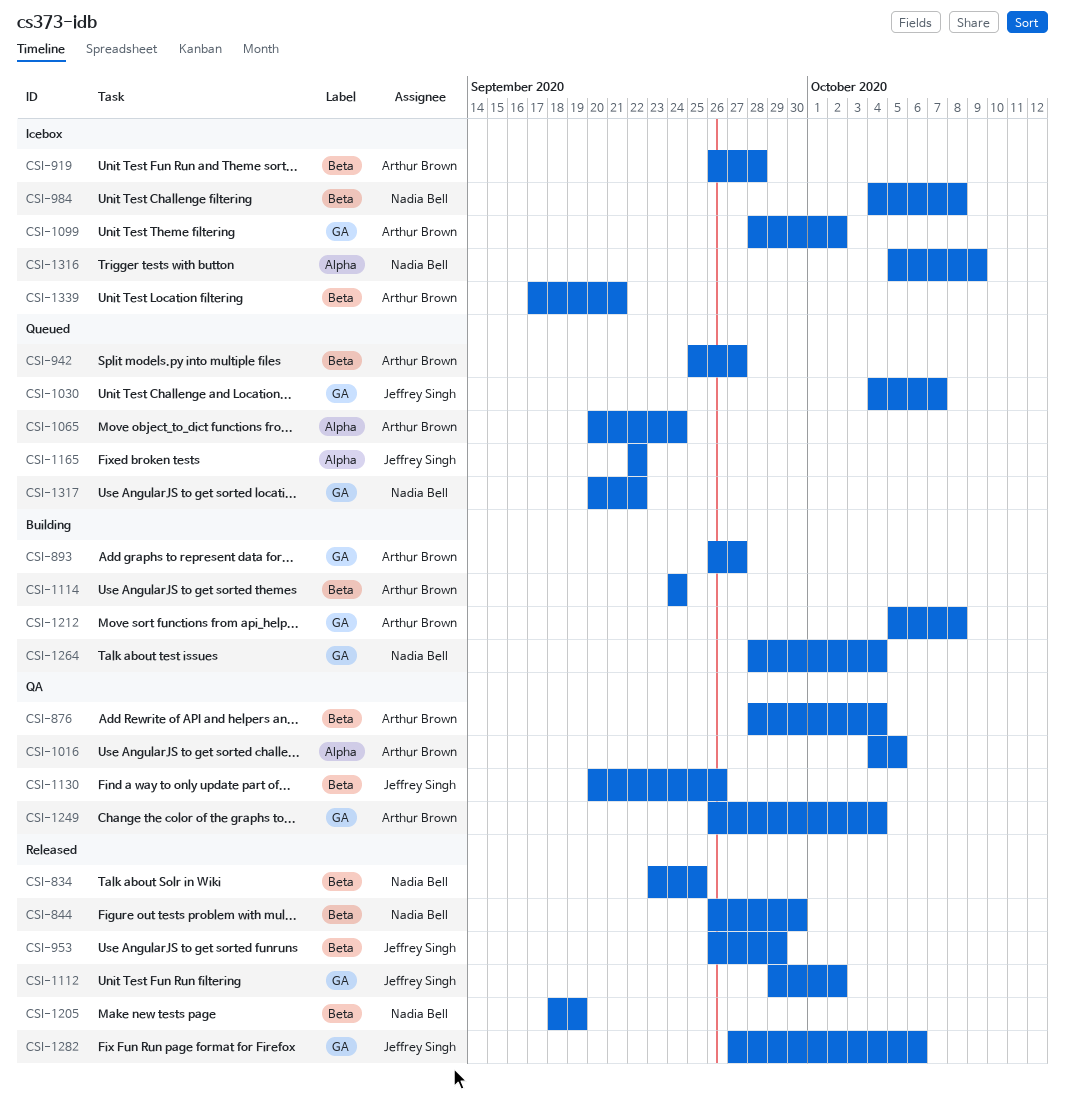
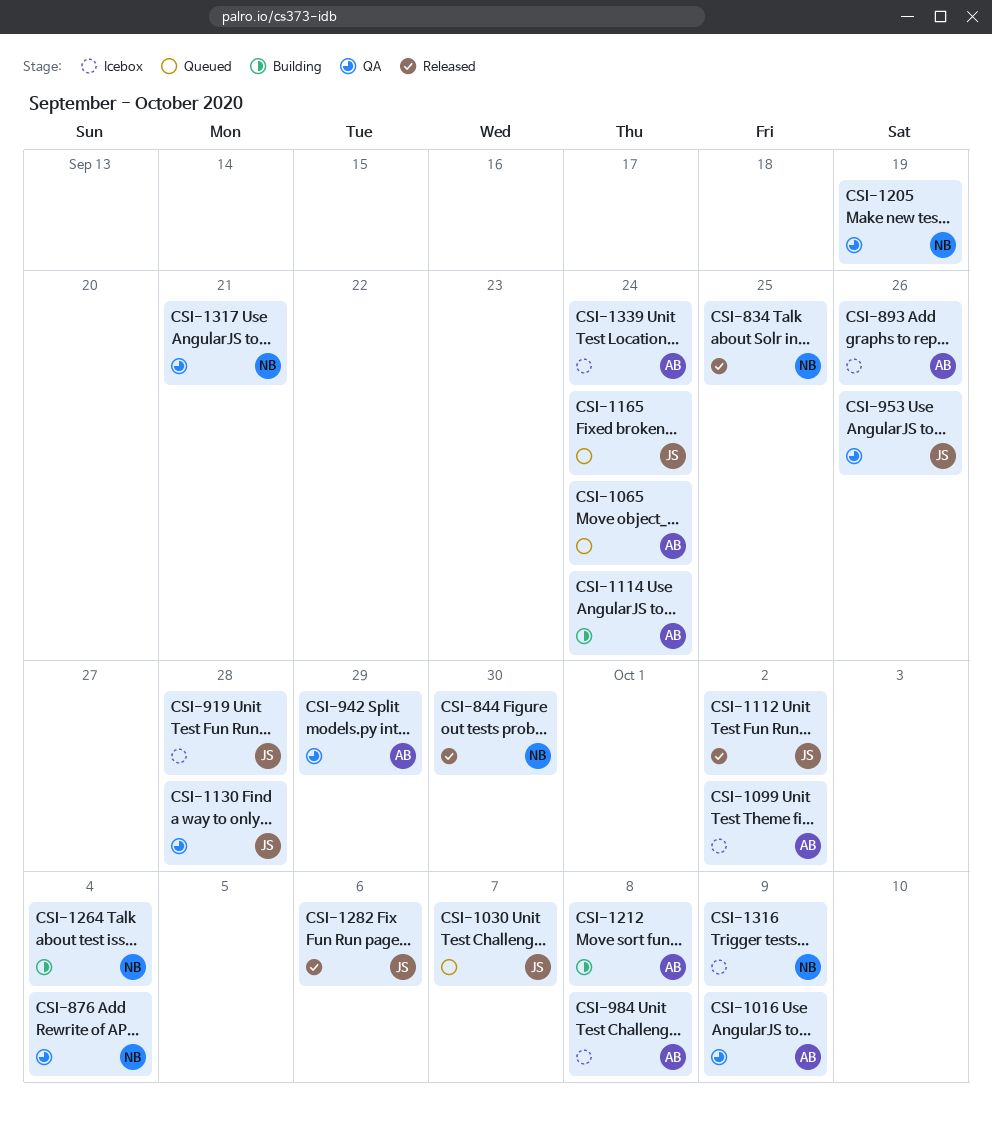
CSI-876, owner: Arthur Brown -> Nadia Bell
CSI-893, status: Building -> Icebox
CSI-893, due: Sep 27 -> Sep 26
CSI-919, owner: Arthur Brown -> Jeffrey Singh
CSI-942, status: Queued -> QA
CSI-942, due: Sep 27 -> Sep 29
CSI-953, status: Released -> QA
CSI-953, due: Sep 29 -> Sep 26
CSI-984, owner: Nadia Bell -> Arthur Brown
CSI-1016, due: Oct 5 -> Oct 9
CSI-1130, due: Sep 26 -> Sep 28
CSI-1165, due: Sep 22 -> Sep 24
CSI-1205, status: Released -> QA
CSI-1249: present -> none
CSI-1317, status: Queued -> QA
CSI-1317, due: Sep 22 -> Sep 21
CSI-1339, due: Sep 21 -> Sep 24

